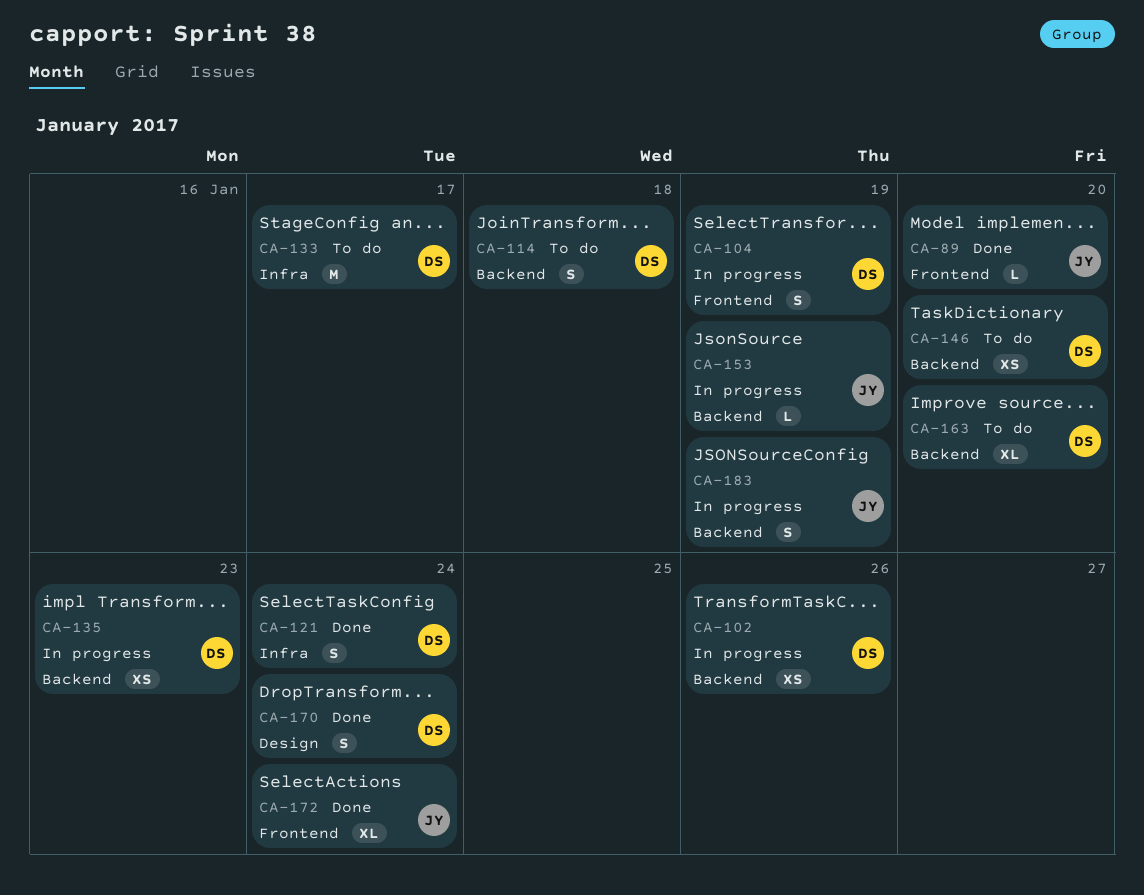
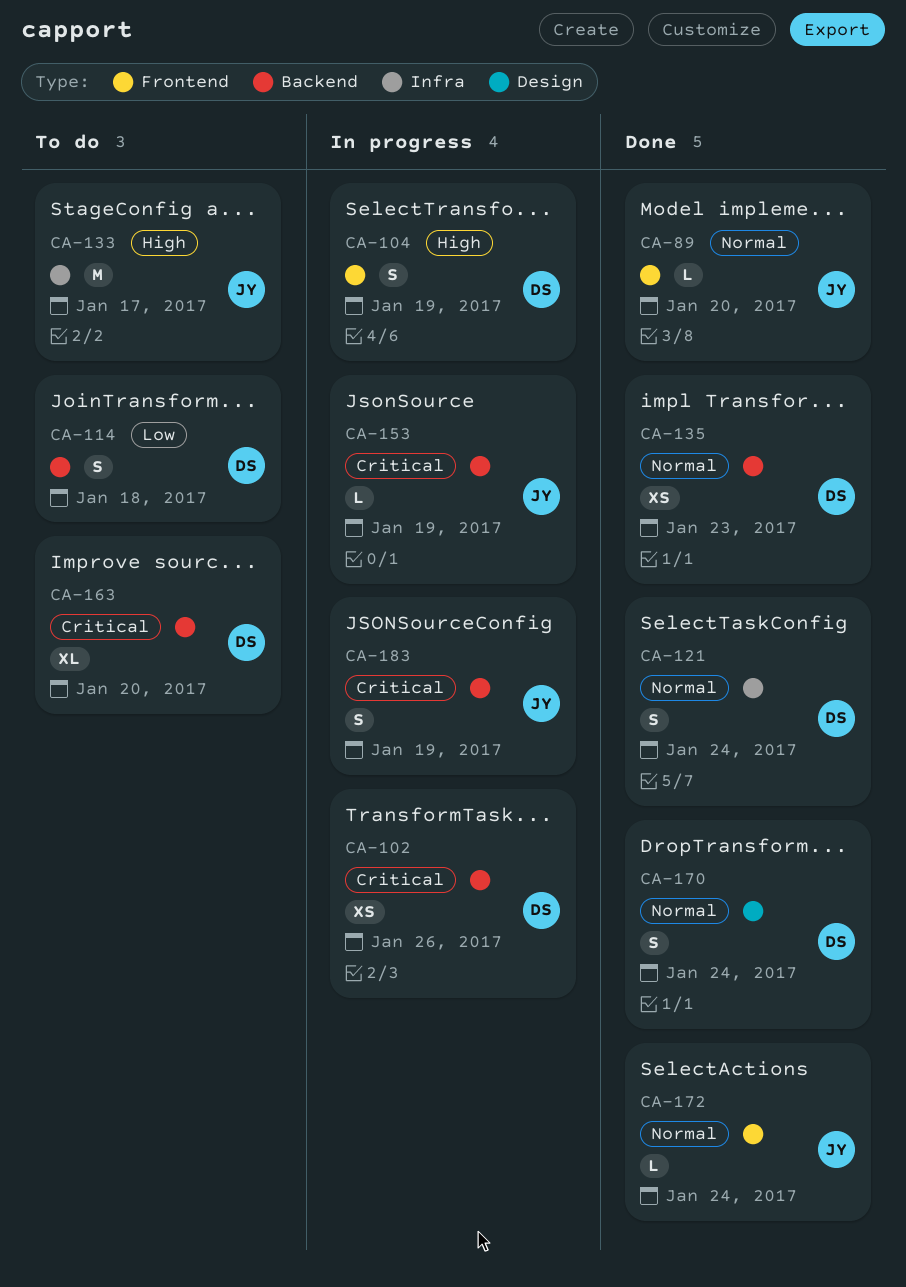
CA-133, owner: DS -> JY
CA-135, status: In progress -> Done
CA-146: present -> none
CA-172, estimate: XL -> L

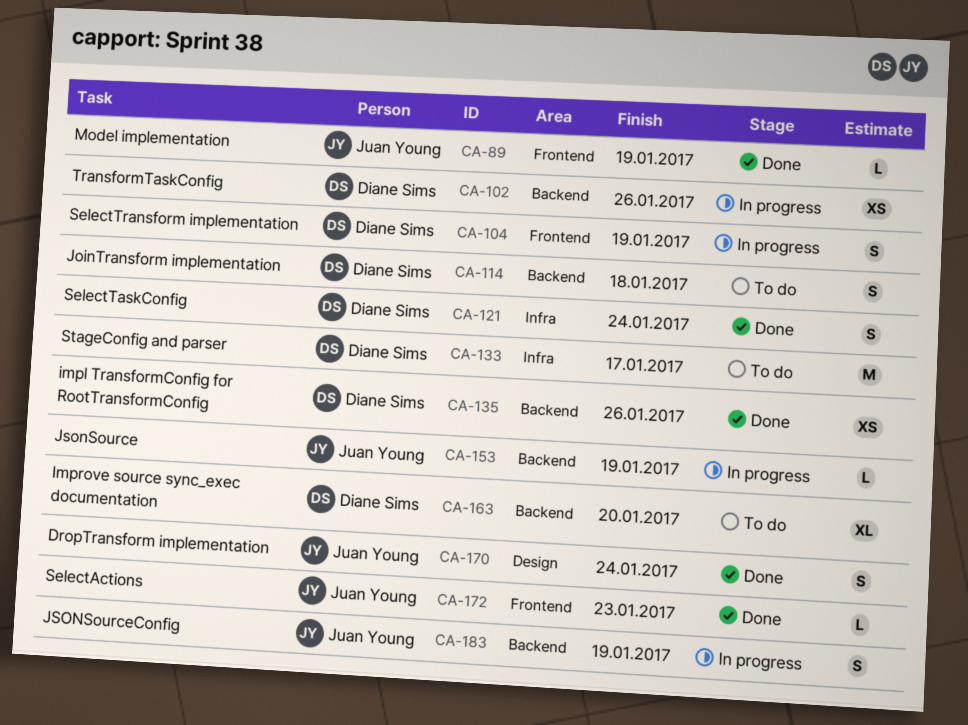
CA-89, due: Jan 20 -> Jan 19
CA-133, owner: Juan Young -> Diane Sims
CA-135, due: Jan 23 -> Jan 26
CA-170, owner: Diane Sims -> Juan Young
CA-172, due: Jan 24 -> Jan 23

